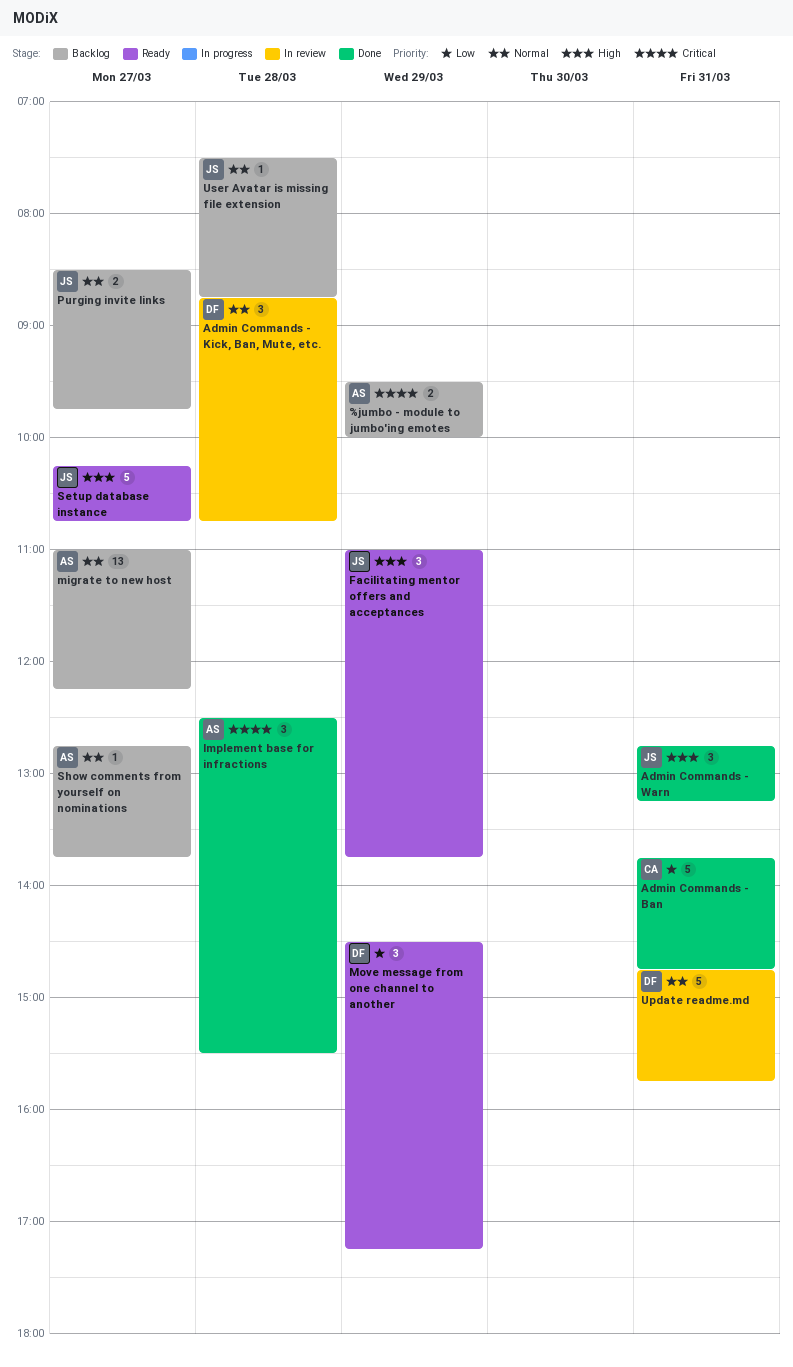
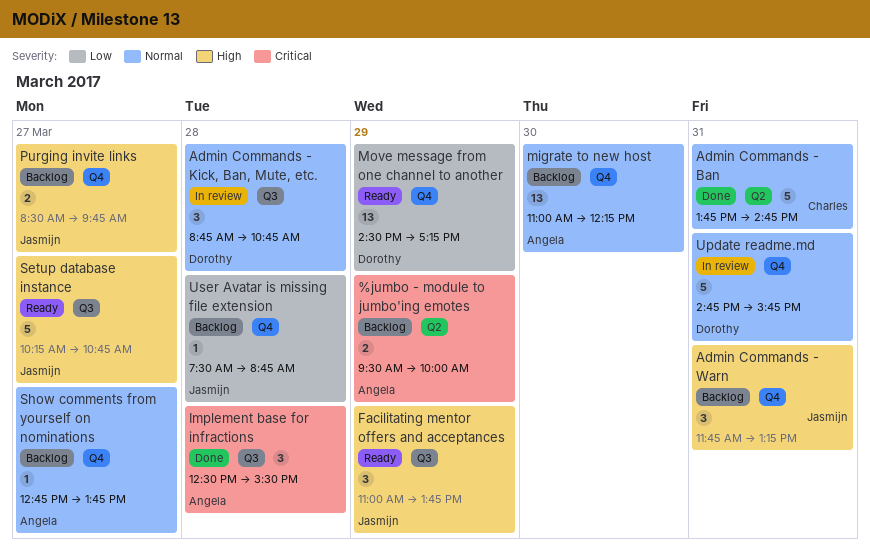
Admin Commands - Ban, priority: Low -> Normal
Admin Commands - Warn, status: Done -> Backlog
Admin Commands - Warn, begins: 12:45 -> 11:45
migrate to new host, day: Mar 27 -> Mar 30
Move message from one channel to another, estimate: 3 -> 13
Purging invite links, priority: Normal -> High
User Avatar is missing file extension, priority: Normal -> Low

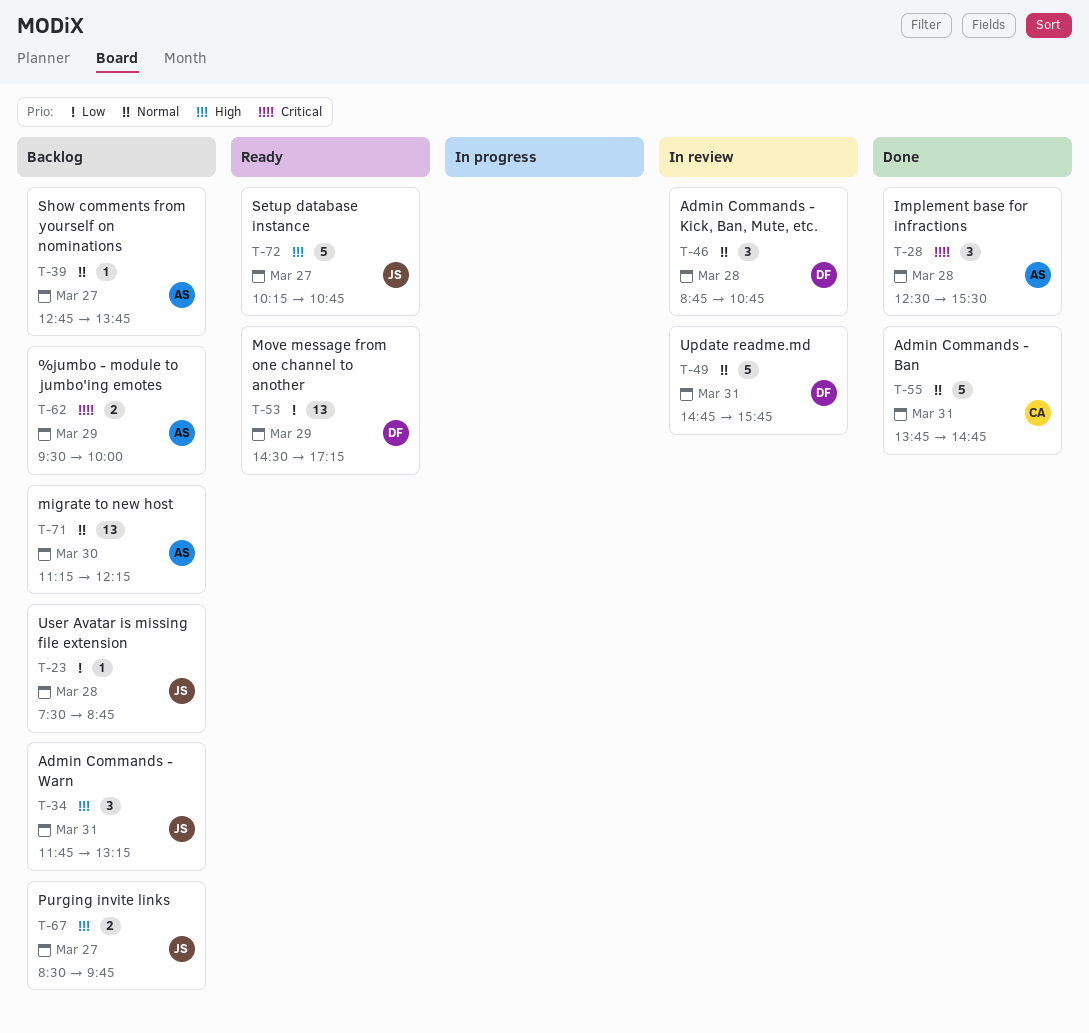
Facilitating mentor offers and acceptances: present -> none
migrate to new host, begins: 11:00 -> 11:15

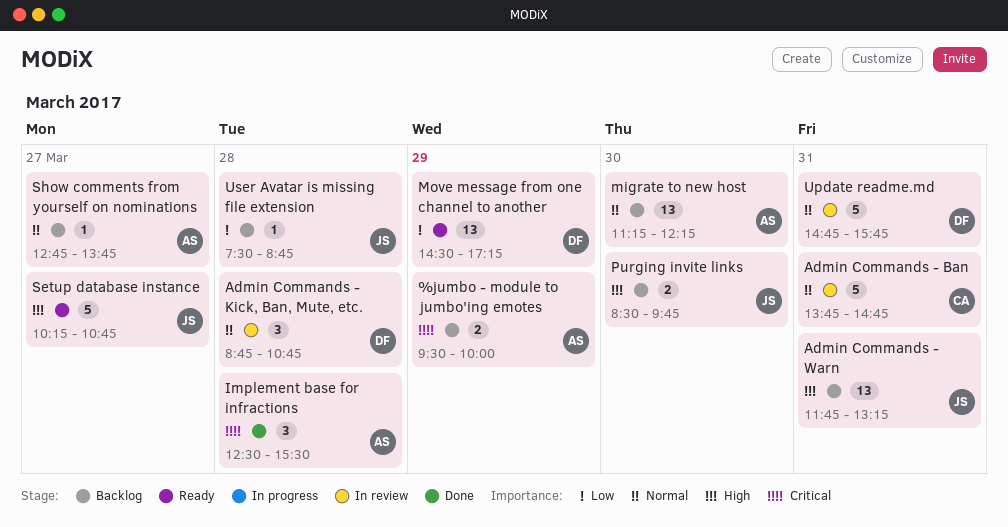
Admin Commands - Ban, status: Done -> In review
Admin Commands - Warn, estimate: 3 -> 13
Purging invite links, day: Mar 27 -> Mar 30

